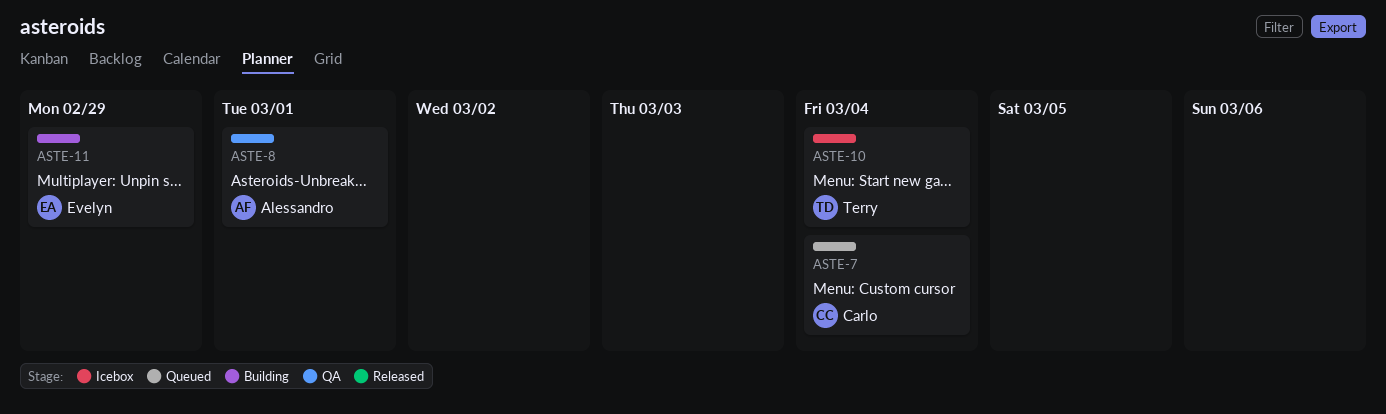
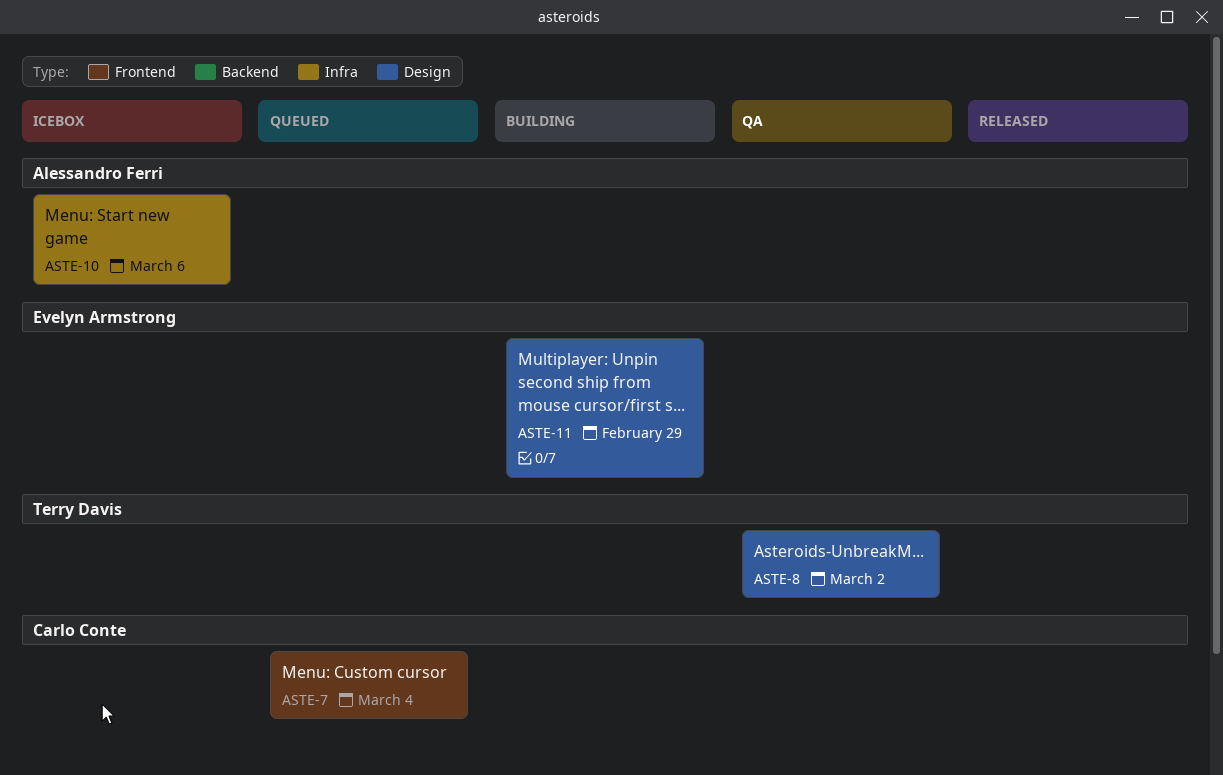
ASTE-8, owner: Alessandro Ferri -> Terry Davis
ASTE-8, due: Mar 1 -> Mar 2
ASTE-10, owner: Terry Davis -> Alessandro Ferri
ASTE-10, due: Mar 4 -> Mar 6

